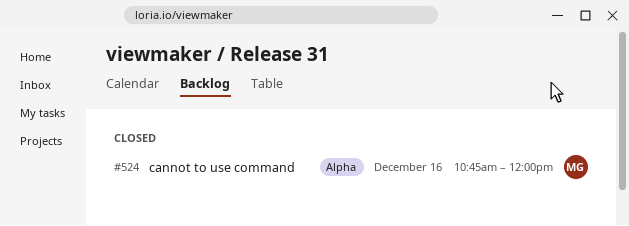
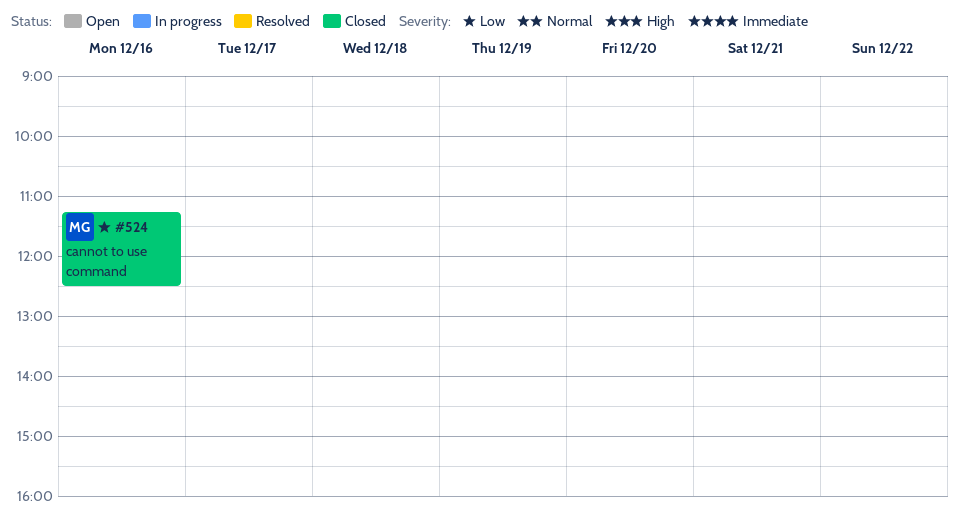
#524, begins: 10:45 -> 11:15
#524, ends: 12:00 -> 12:30

